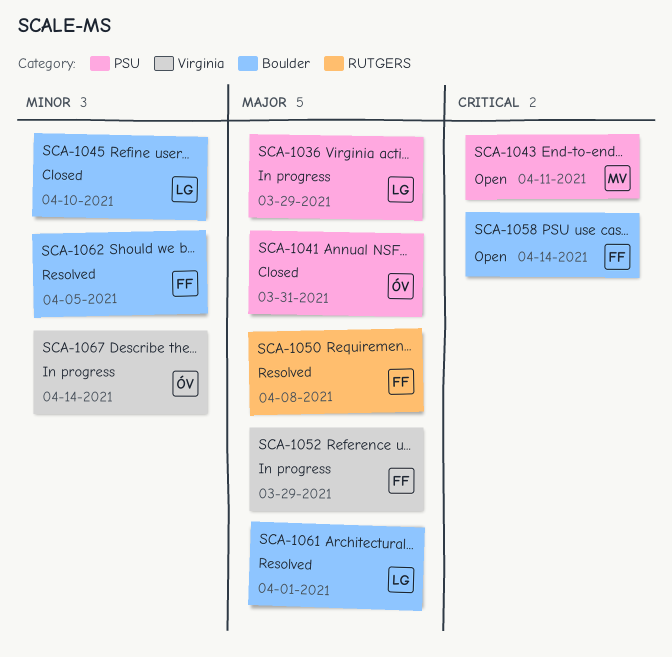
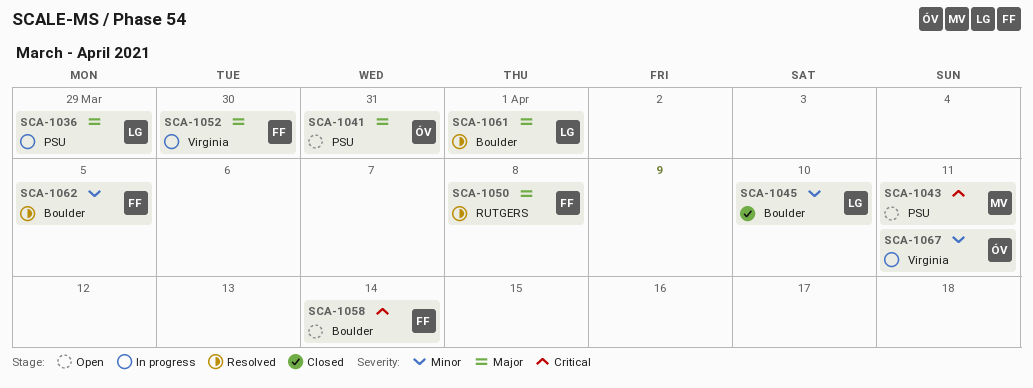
SCA-1041, status: Closed -> Open
SCA-1052, due: Mar 29 -> Mar 30
SCA-1067, due: Apr 14 -> Apr 11

